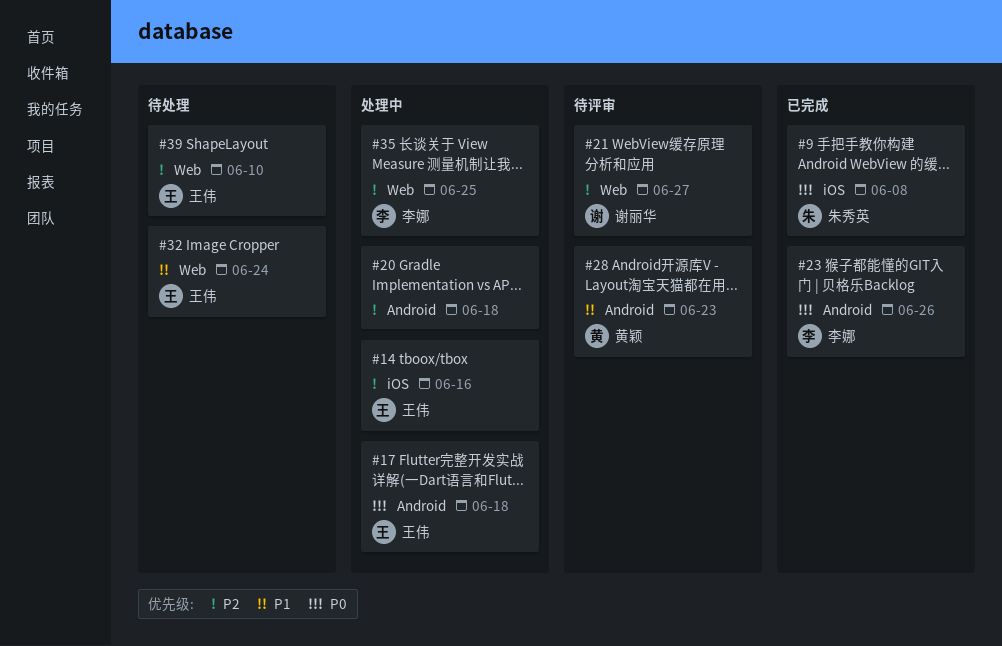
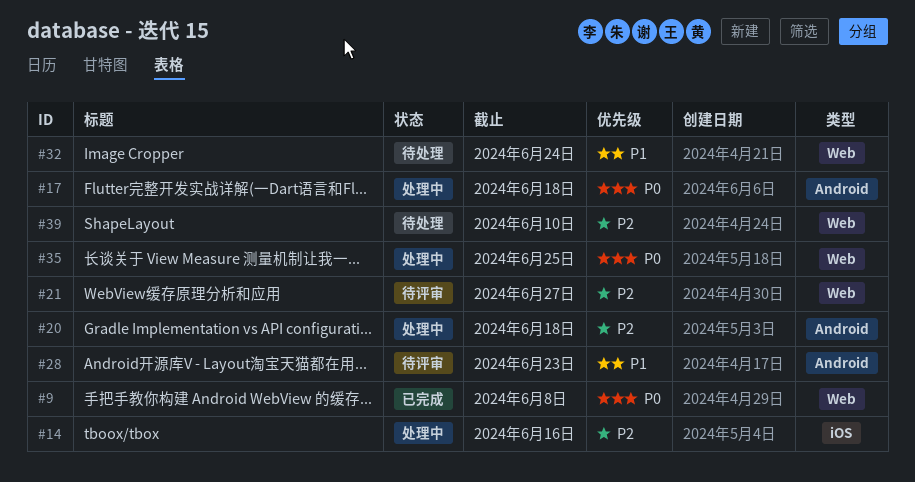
#9, label: iOS -> Web
#23: present -> none
#35, priority: P2 -> P0

